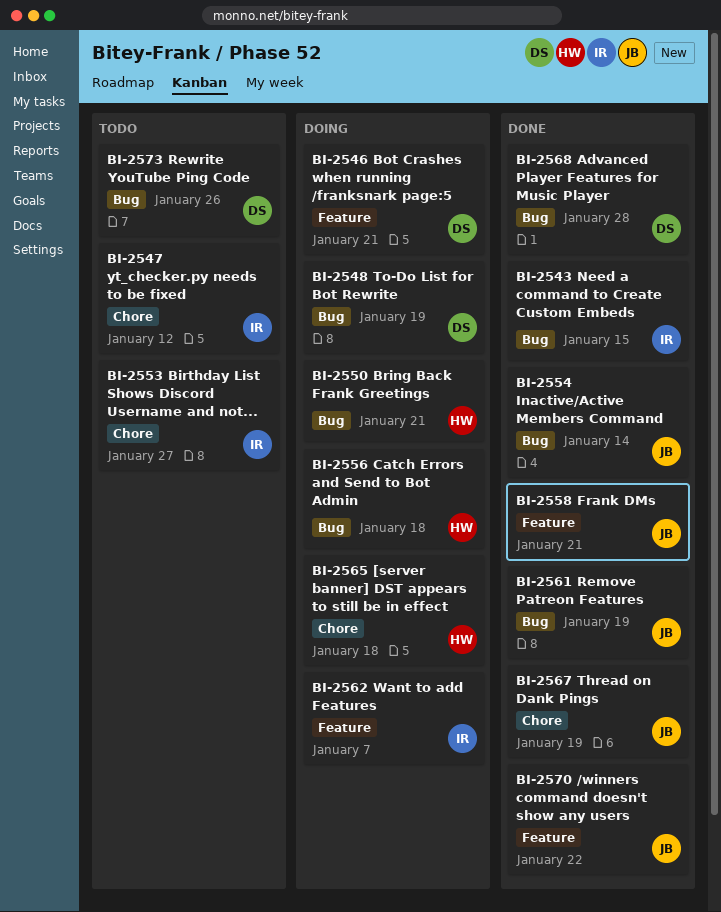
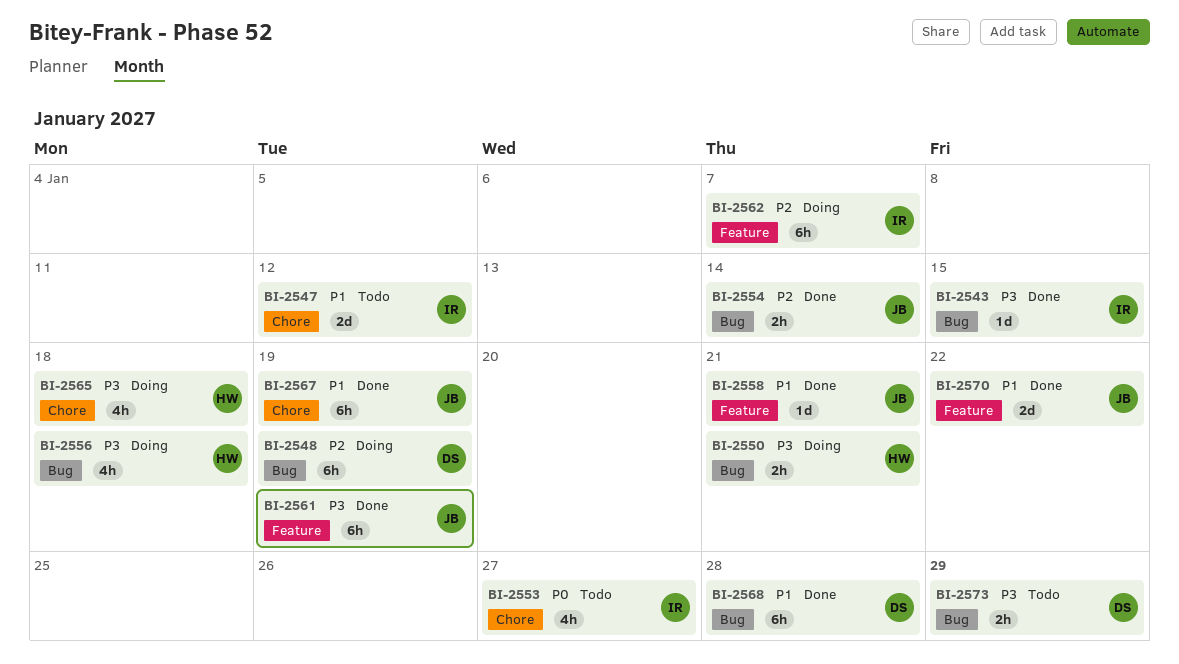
BI-2546: present -> none
BI-2561, label: Bug -> Feature
BI-2573, due: Jan 26 -> Jan 29

